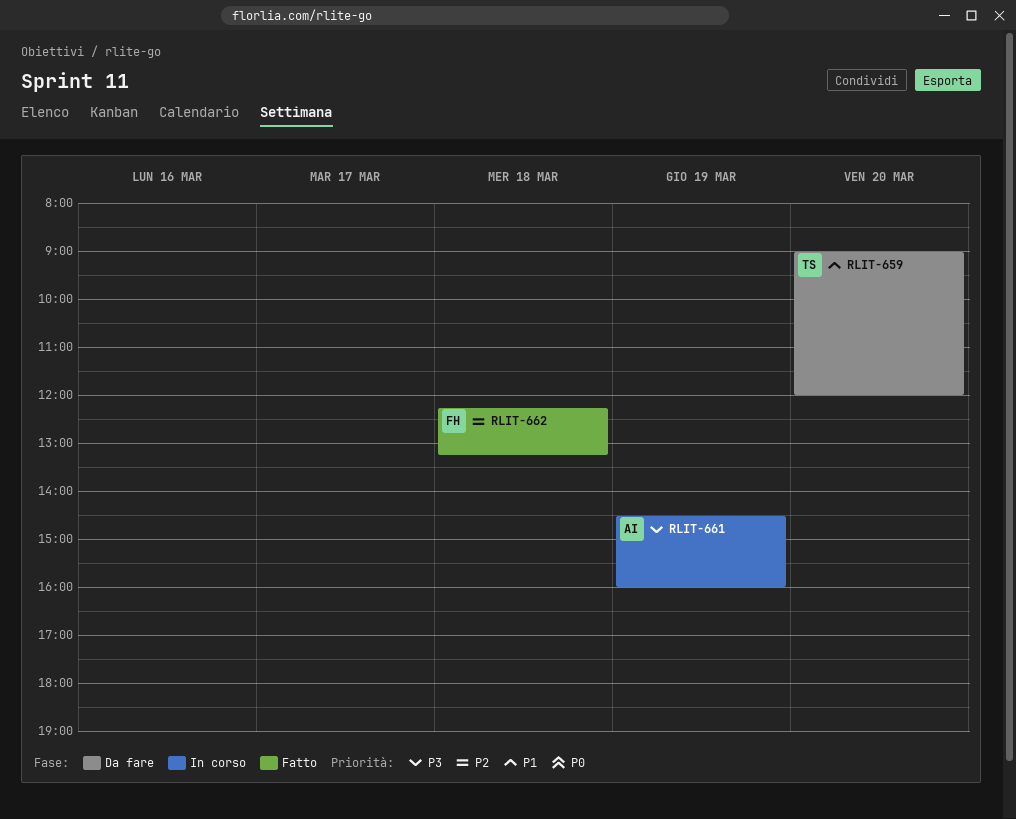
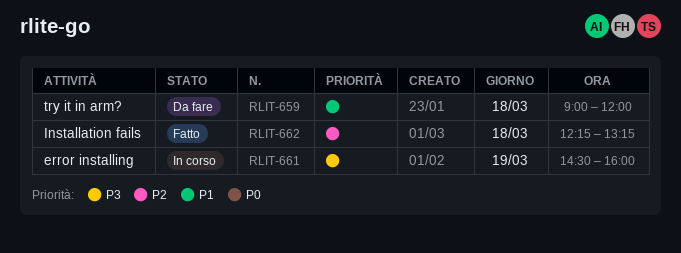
RLIT-659, day: Mar 20 -> Mar 18

